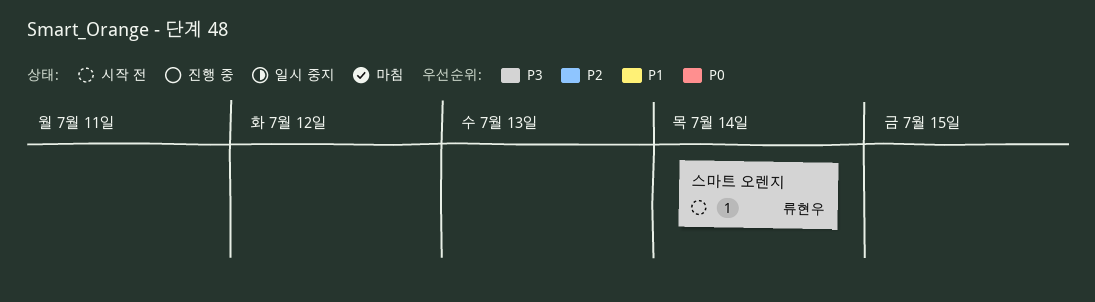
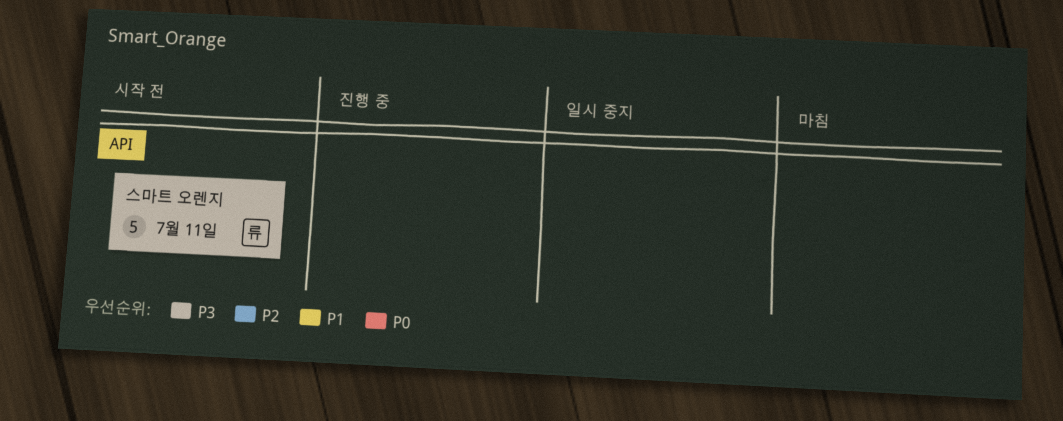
스마트 오렌지, estimate: 1 -> 5
스마트 오렌지, due: Jul 14 -> Jul 11

